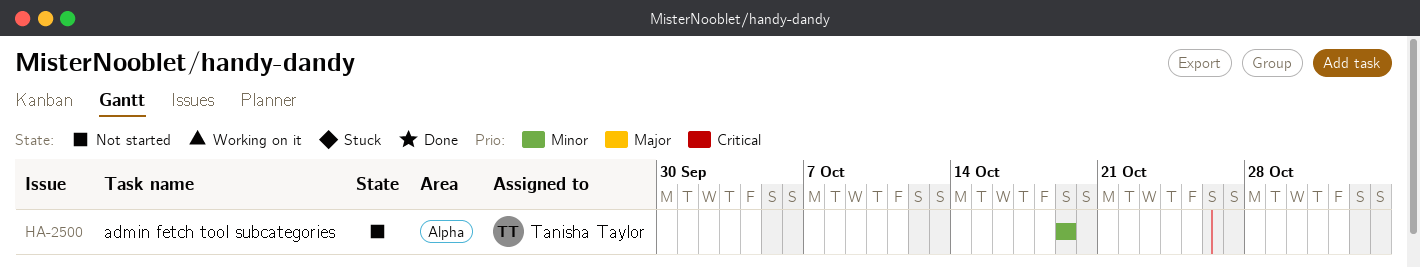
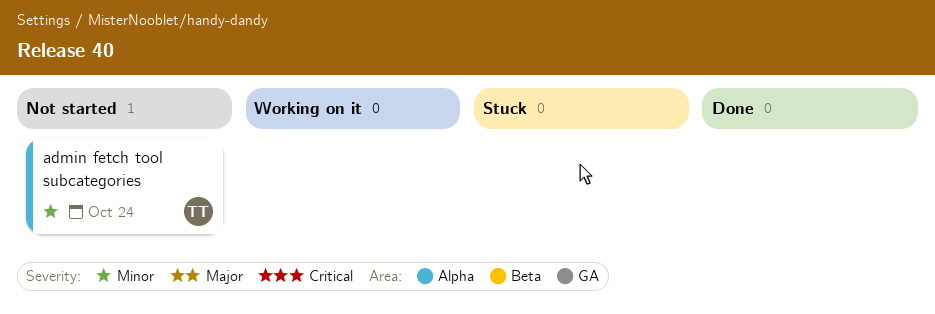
admin fetch tool subcategories, due: Oct 19 -> Oct 24

